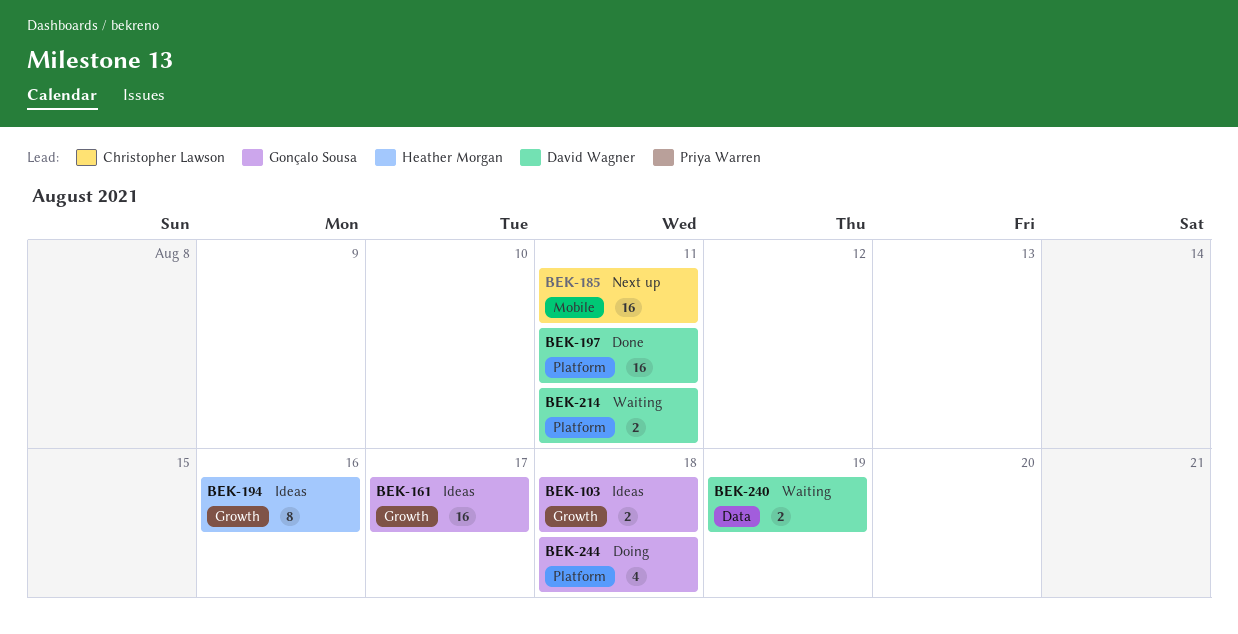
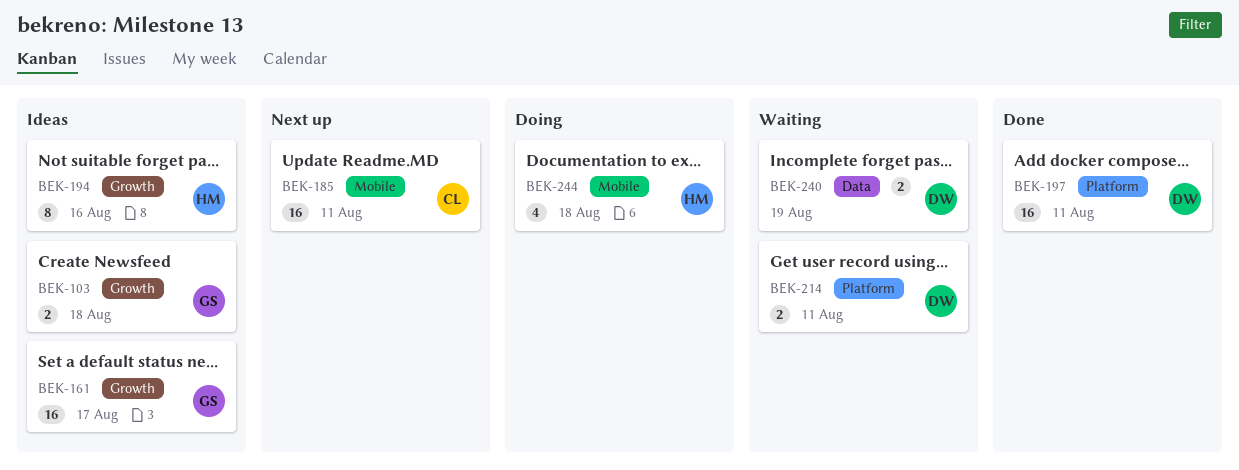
BEK-244, owner: Gonçalo Sousa -> Heather Morgan
BEK-244, label: Platform -> Mobile

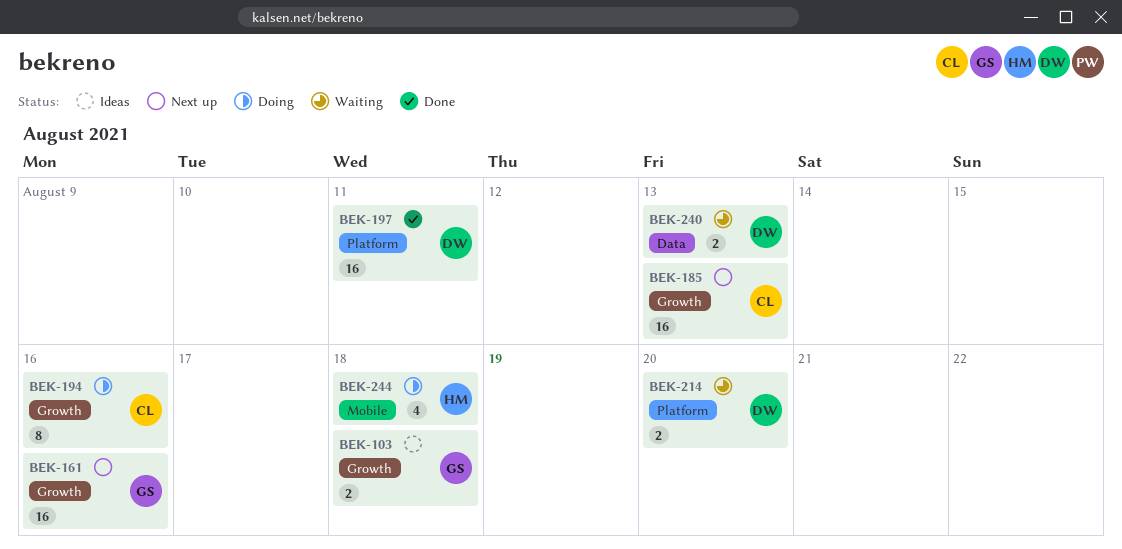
BEK-161, status: Ideas -> Next up
BEK-161, due: Aug 17 -> Aug 16
BEK-185, label: Mobile -> Growth
BEK-185, due: Aug 11 -> Aug 13
BEK-194, status: Ideas -> Doing
BEK-194, owner: HM -> CL
BEK-214, due: Aug 11 -> Aug 20
BEK-240, due: Aug 19 -> Aug 13

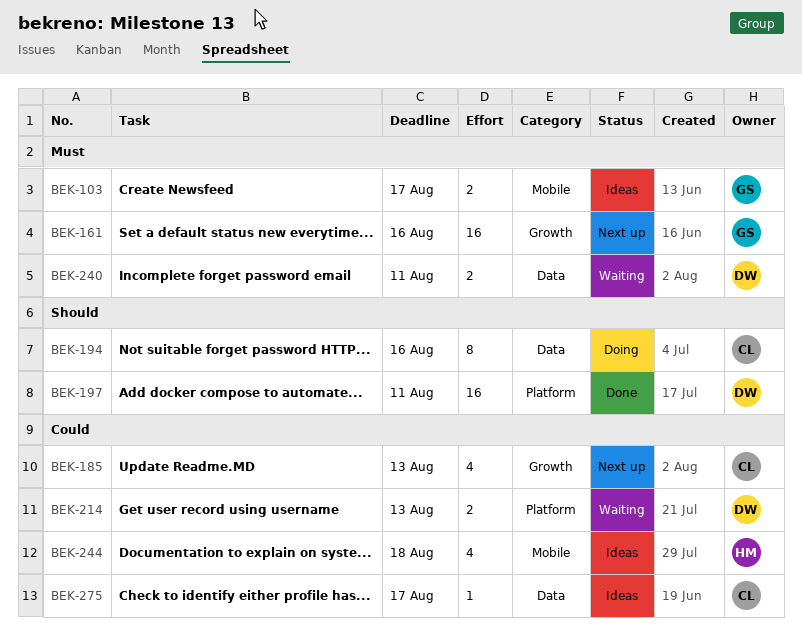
BEK-103, label: Growth -> Mobile
BEK-103, due: Aug 18 -> Aug 17
BEK-185, estimate: 16 -> 4
BEK-194, label: Growth -> Data
BEK-214, due: Aug 20 -> Aug 13
BEK-240, due: Aug 13 -> Aug 11
BEK-244, status: Doing -> Ideas
BEK-275: none -> present

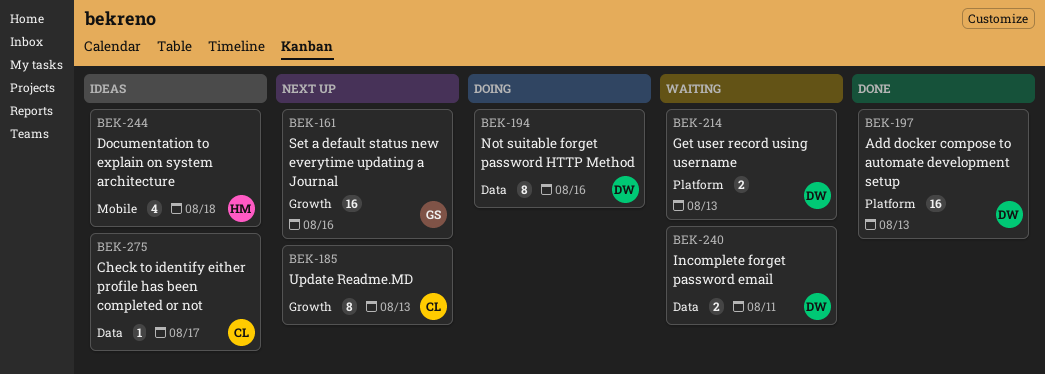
BEK-103: present -> none
BEK-185, estimate: 4 -> 8
BEK-194, owner: CL -> DW
BEK-197, due: Aug 11 -> Aug 13

